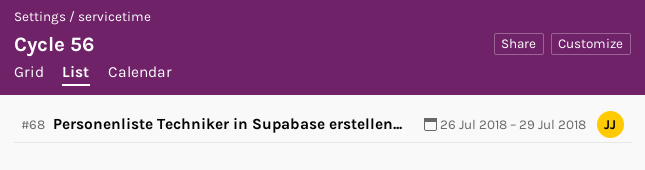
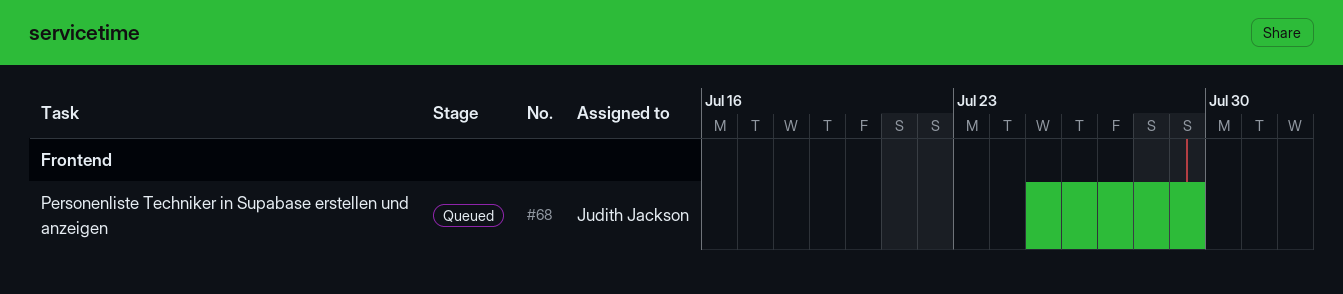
#68, start: Jul 26 -> Jul 25

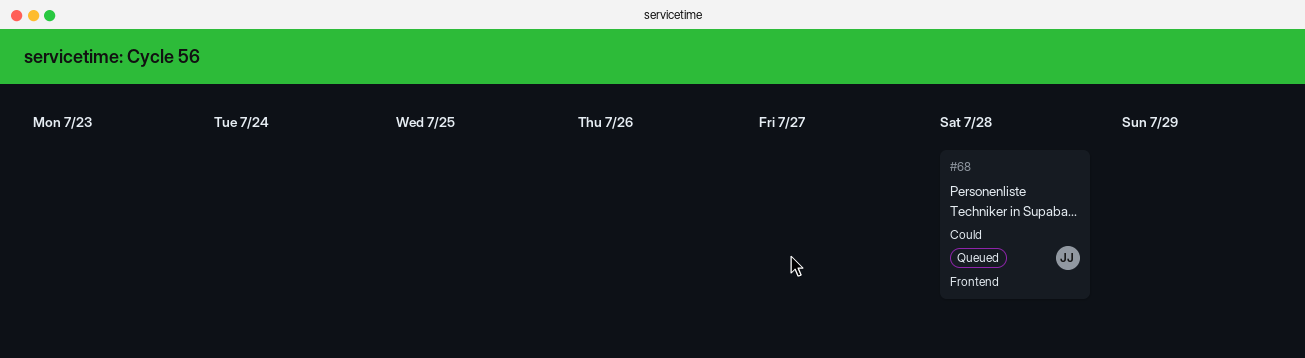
#68, due: Jul 29 -> Jul 28

